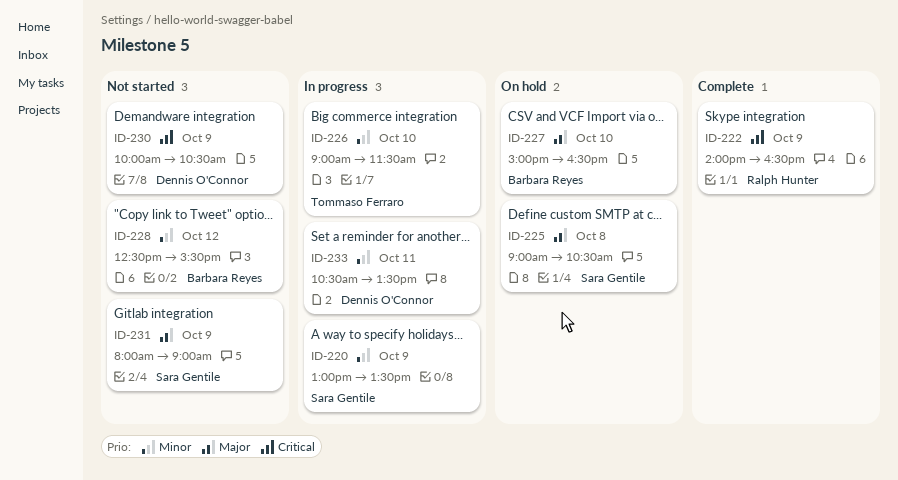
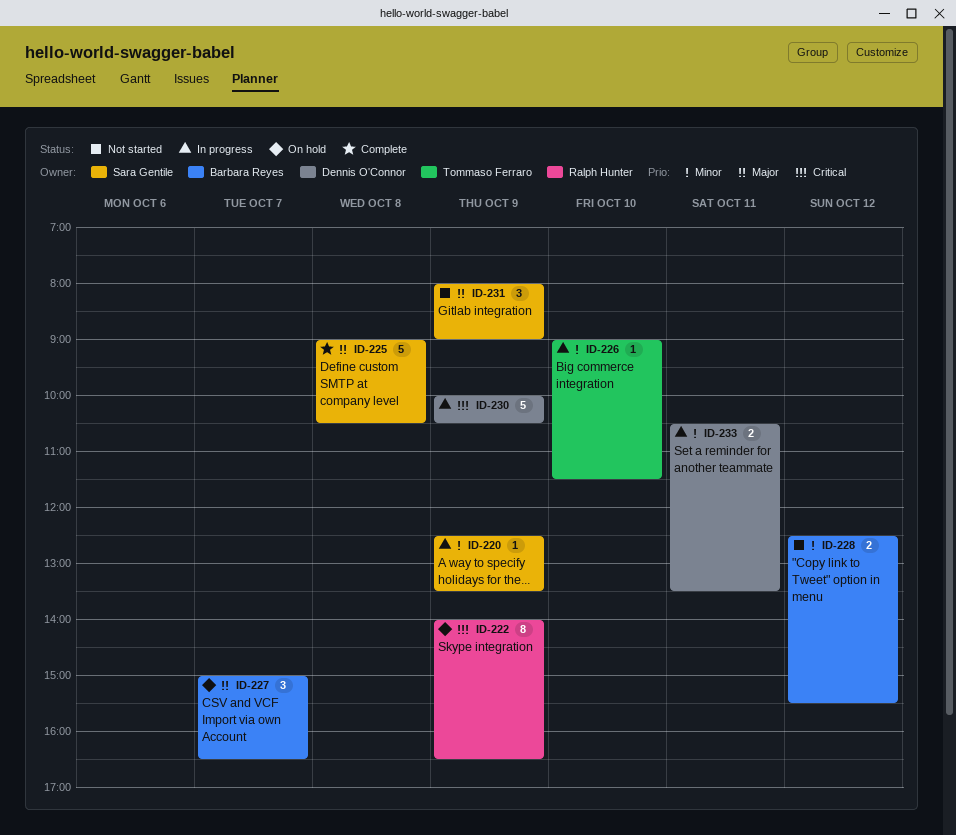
ID-220, begins: 13:00 -> 12:30
ID-222, status: Complete -> On hold
ID-225, status: On hold -> Complete
ID-227, day: Oct 10 -> Oct 7
ID-230, status: Not started -> In progress

